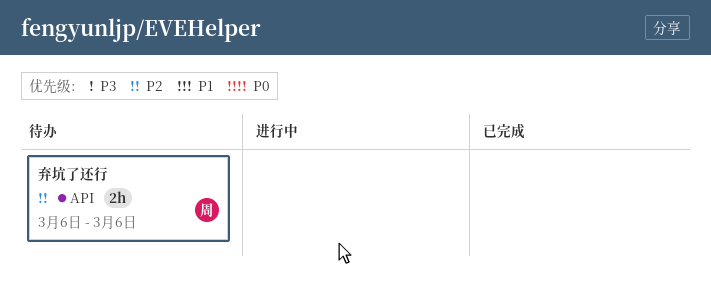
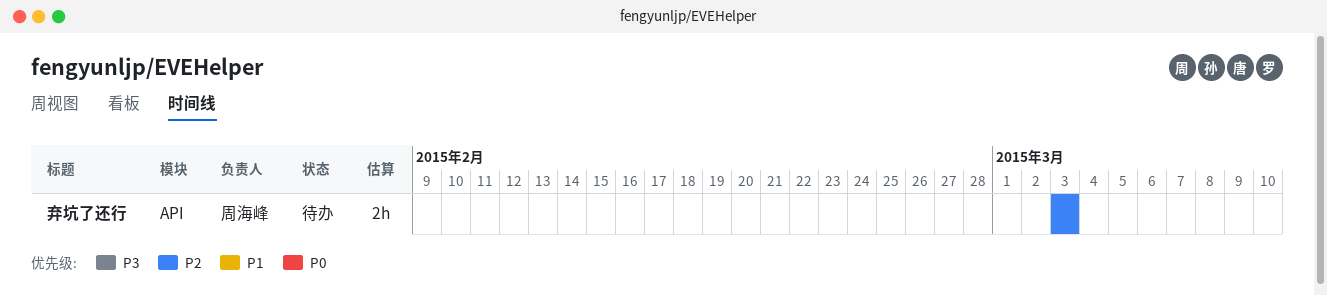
弃坑了还行, start: Mar 6 -> Mar 3
弃坑了还行, due: Mar 6 -> Mar 3

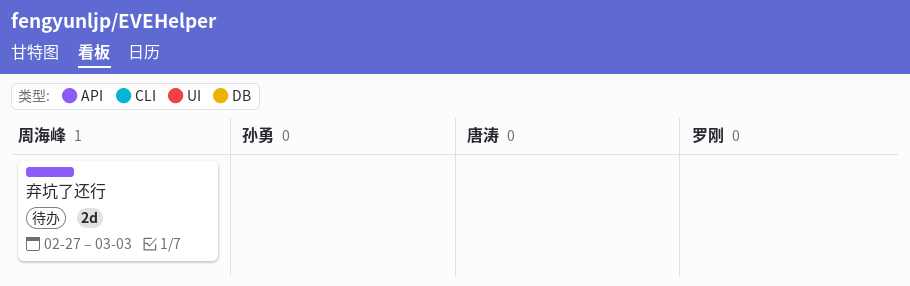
弃坑了还行, estimate: 2h -> 2d
弃坑了还行, start: Mar 3 -> Feb 27

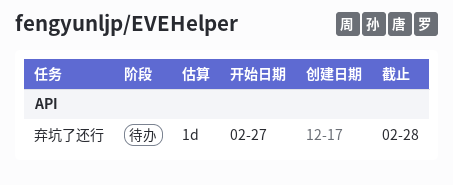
弃坑了还行, estimate: 2d -> 1d
弃坑了还行, due: Mar 3 -> Feb 28

